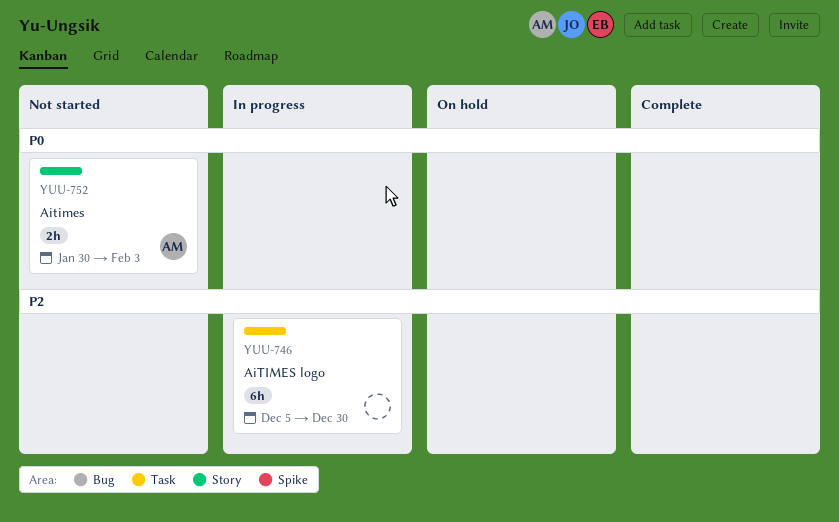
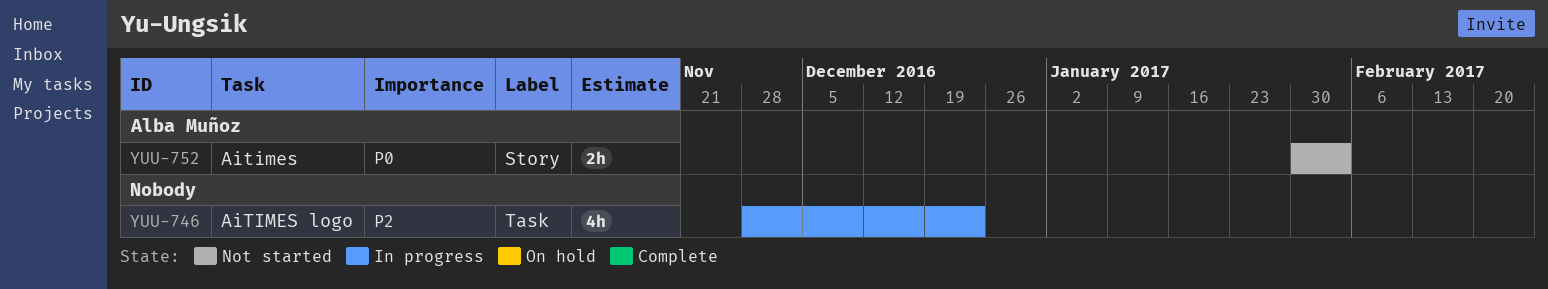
YUU-746, estimate: 6h -> 4h
YUU-746, start: Dec 5 -> Nov 28
YUU-746, due: Dec 30 -> Dec 23

